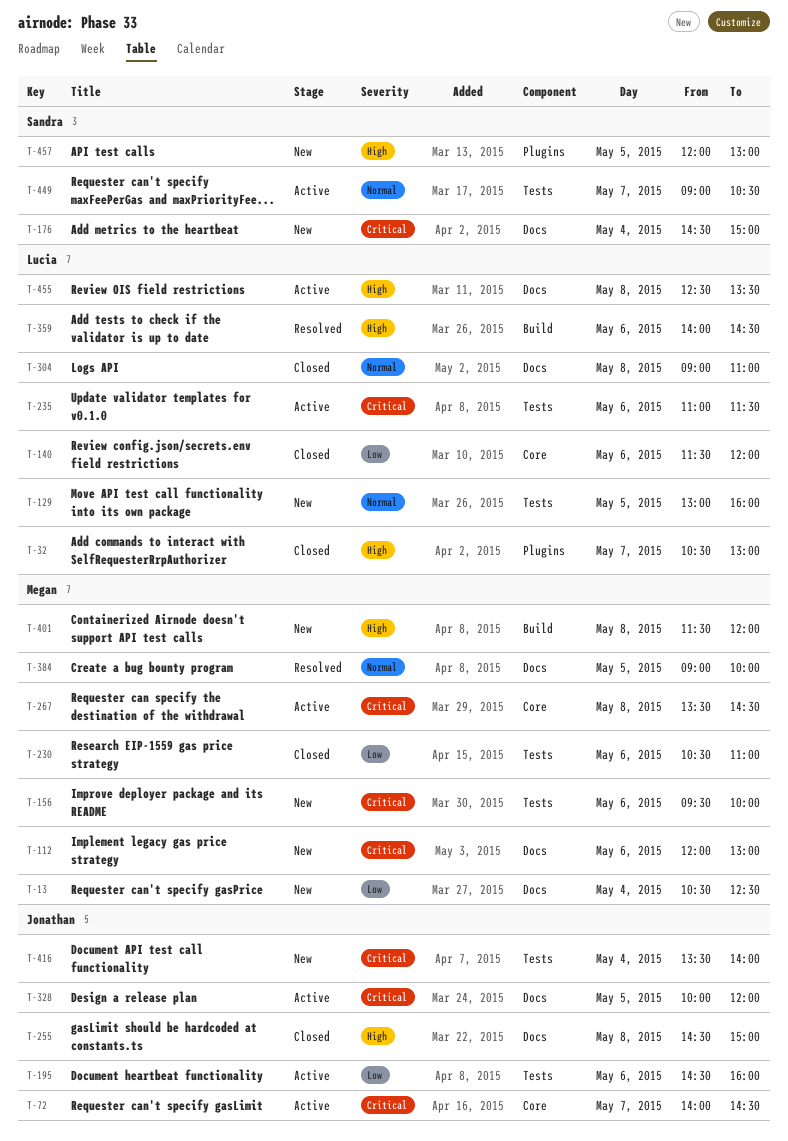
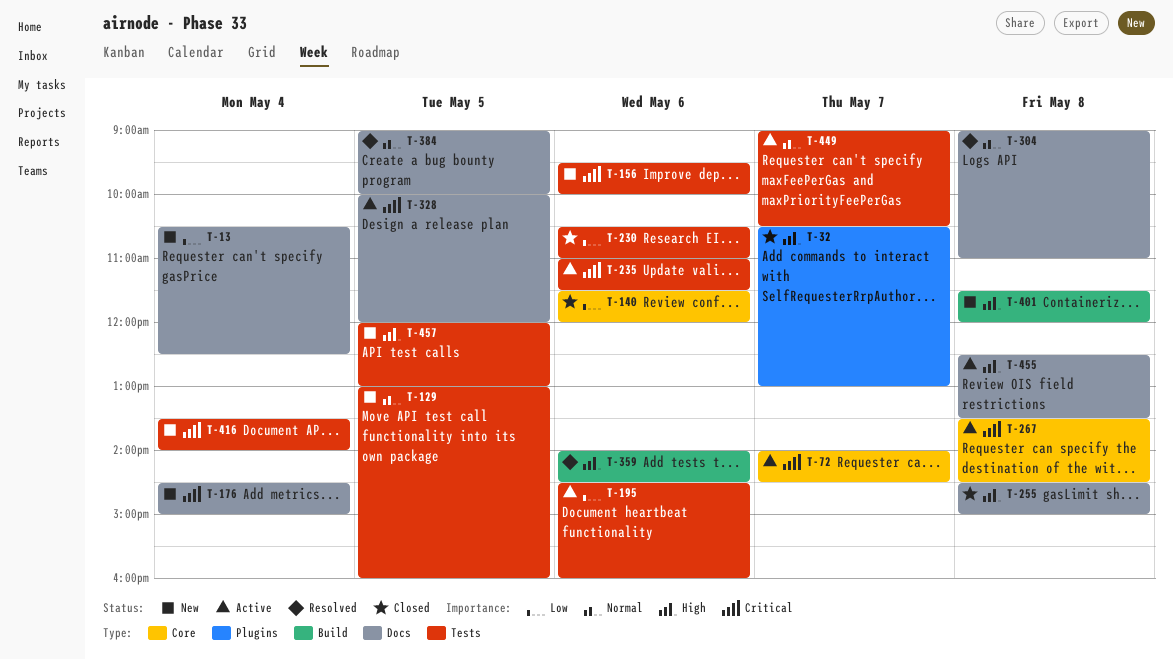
T-112: present -> none
T-304, status: Closed -> Resolved
T-457, label: Plugins -> Tests

